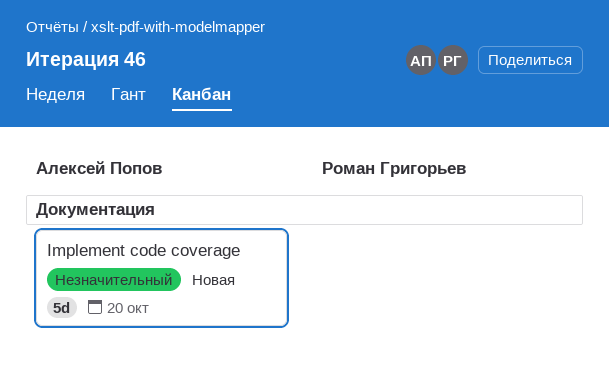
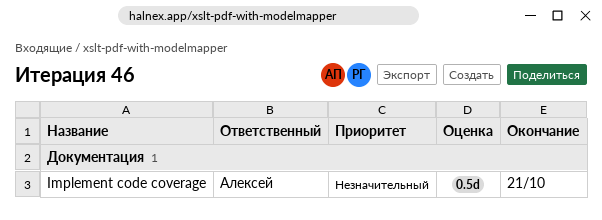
Implement code coverage, estimate: 5d -> 0.5d
Implement code coverage, due: Oct 20 -> Oct 21

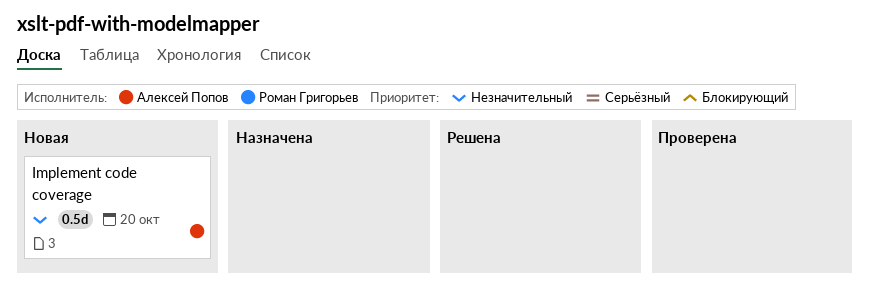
Implement code coverage, due: Oct 21 -> Oct 20

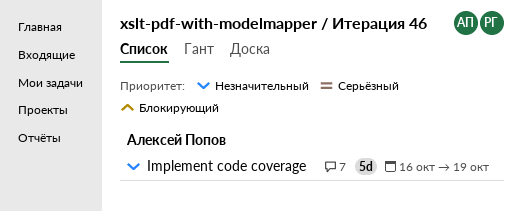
Implement code coverage, estimate: 0.5d -> 5d
Implement code coverage, due: Oct 20 -> Oct 19

